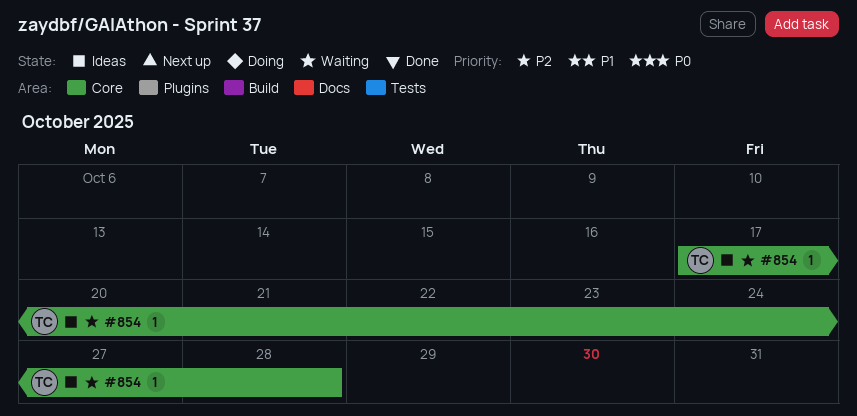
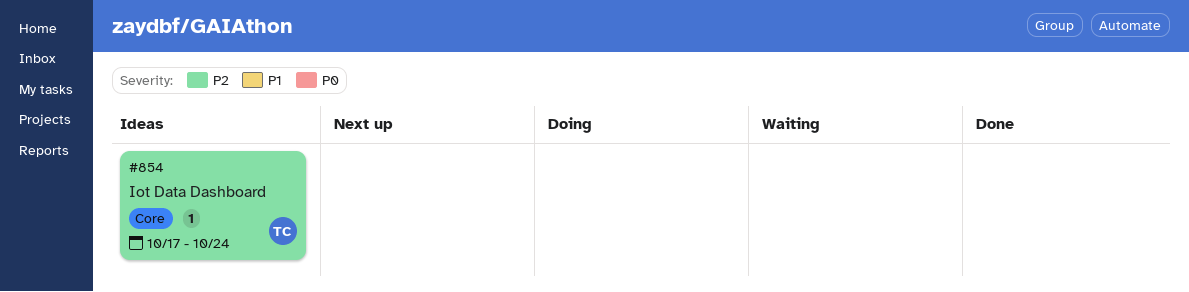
#854, due: Oct 28 -> Oct 24

